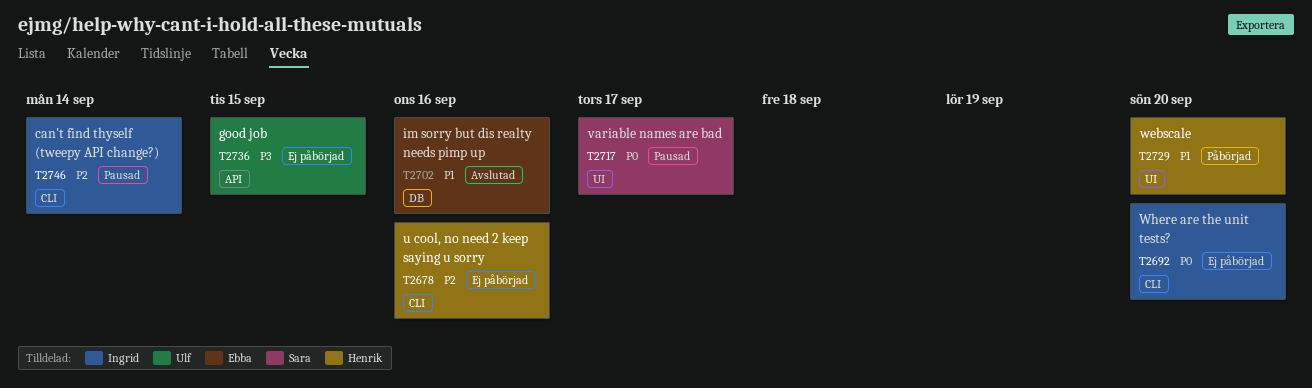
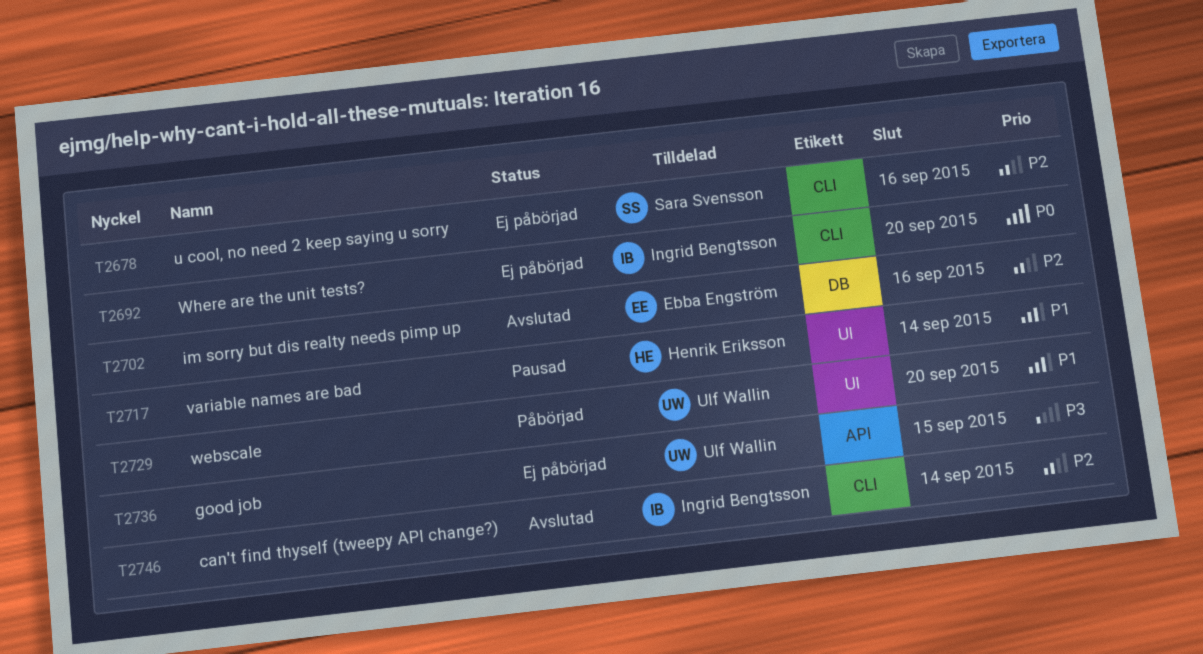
T2678, owner: Henrik Eriksson -> Sara Svensson
T2702, priority: P1 -> P2
T2717, owner: Sara Svensson -> Henrik Eriksson
T2717, priority: P0 -> P1
T2717, due: Sep 17 -> Sep 14
T2729, owner: Henrik Eriksson -> Ulf Wallin
T2746, status: Pausad -> Avslutad

